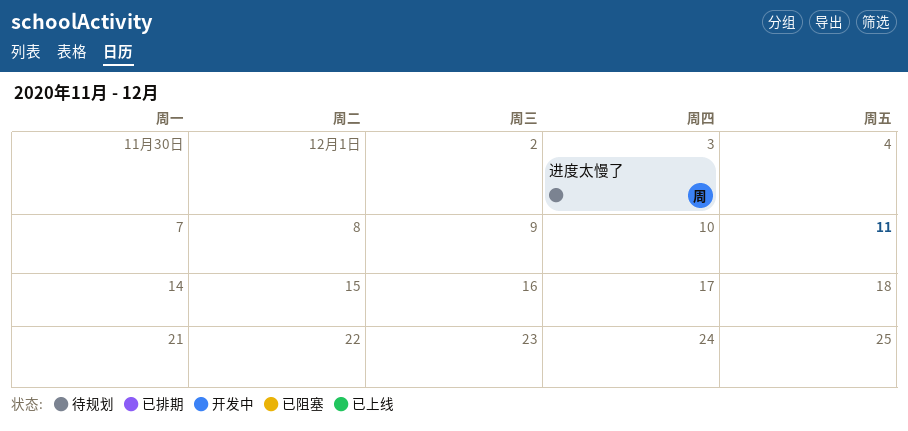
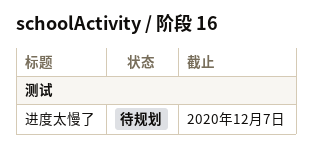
进度太慢了, due: Dec 3 -> Dec 7

